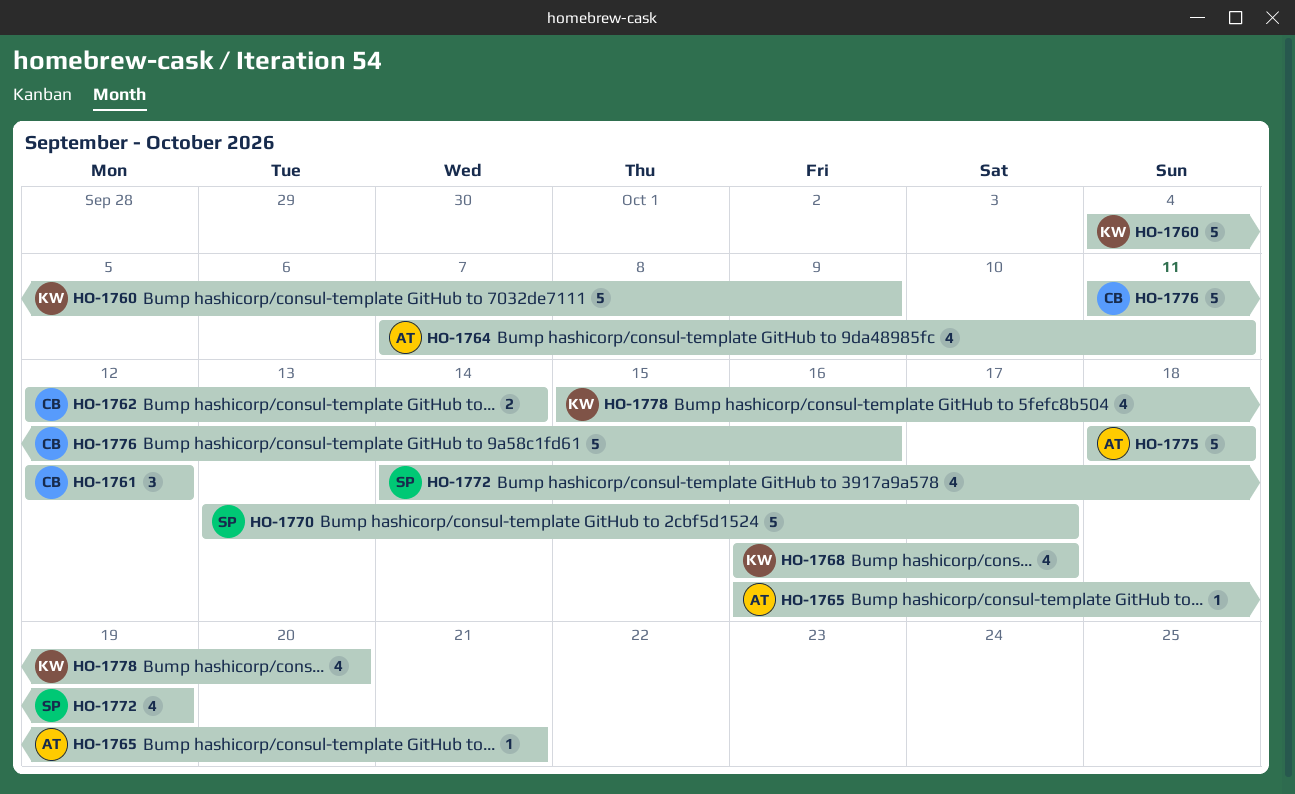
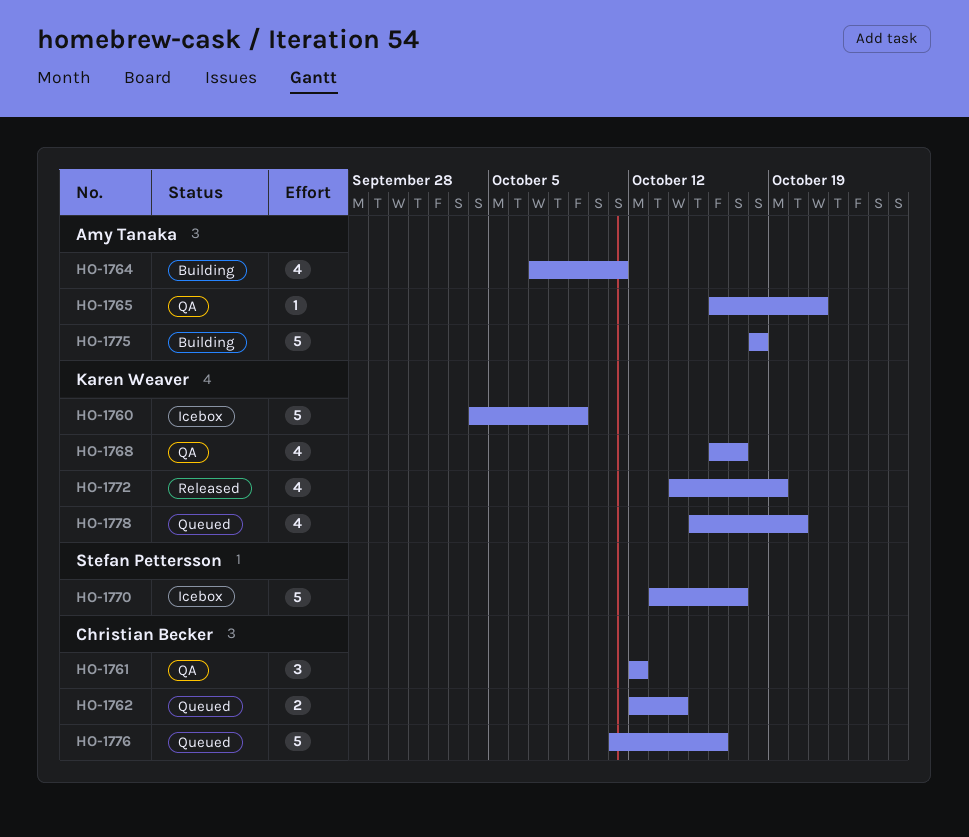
HO-1772, owner: Stefan Pettersson -> Karen Weaver

